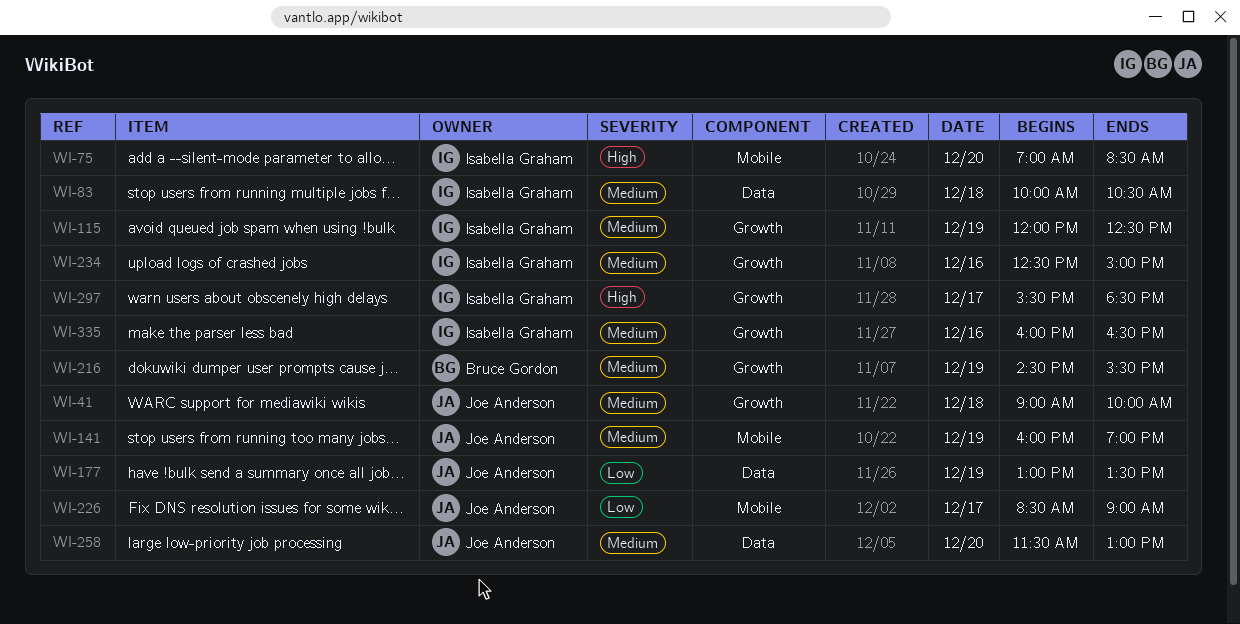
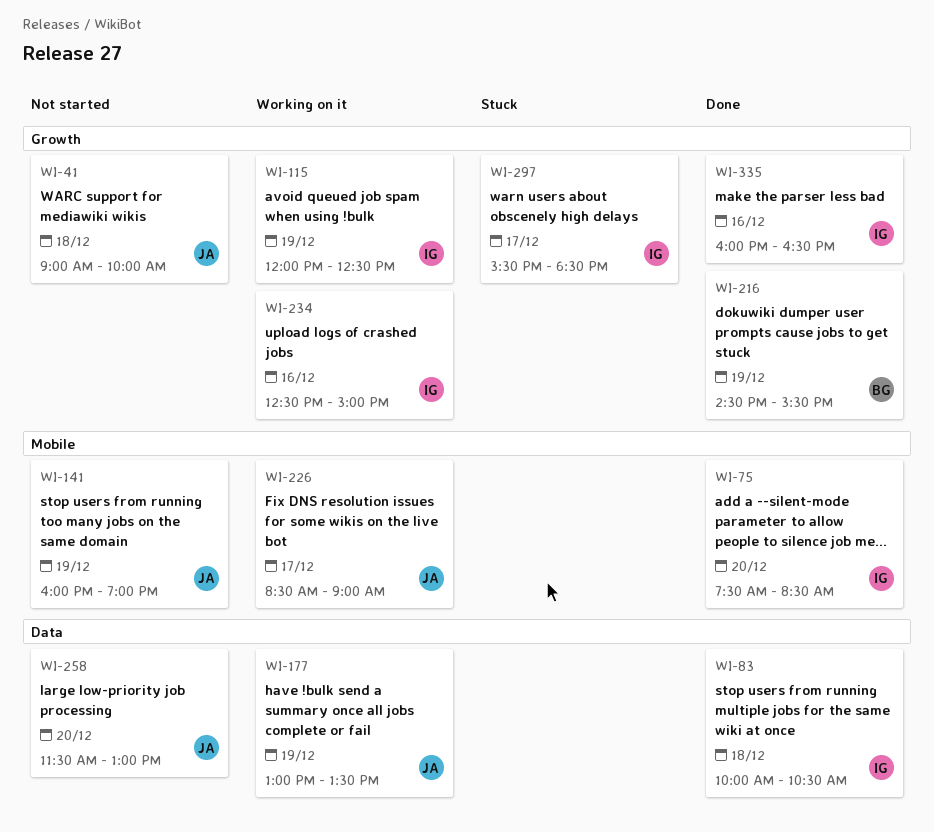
WI-75, begins: 07:00 -> 07:30

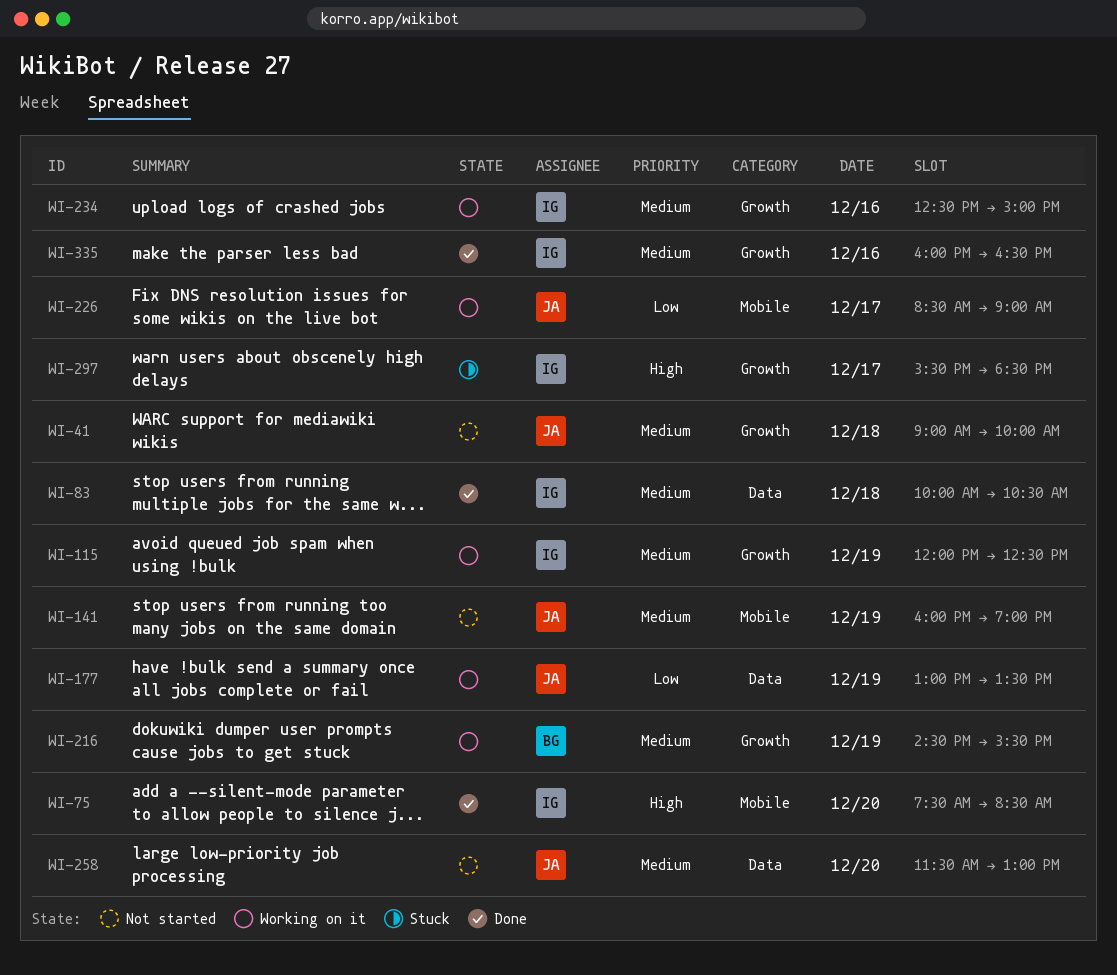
WI-216, status: Done -> Working on it

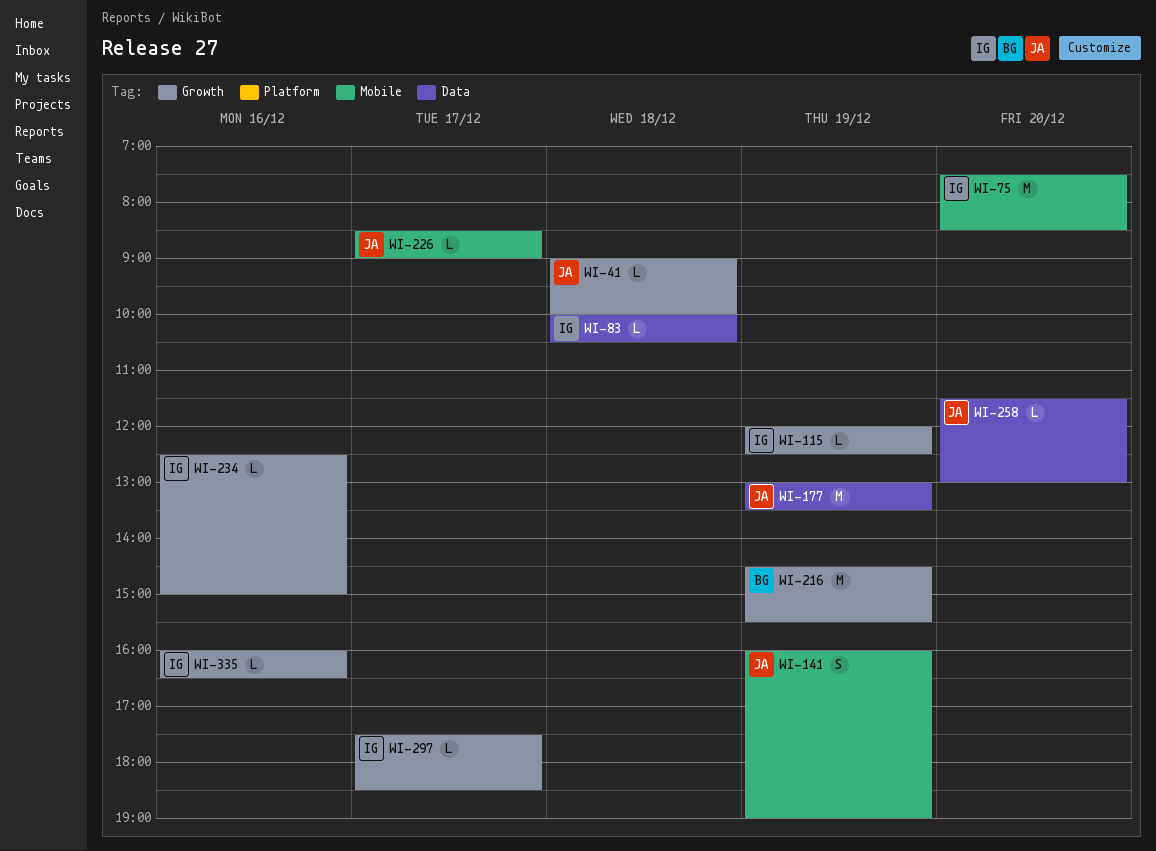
WI-297, begins: 15:30 -> 17:30

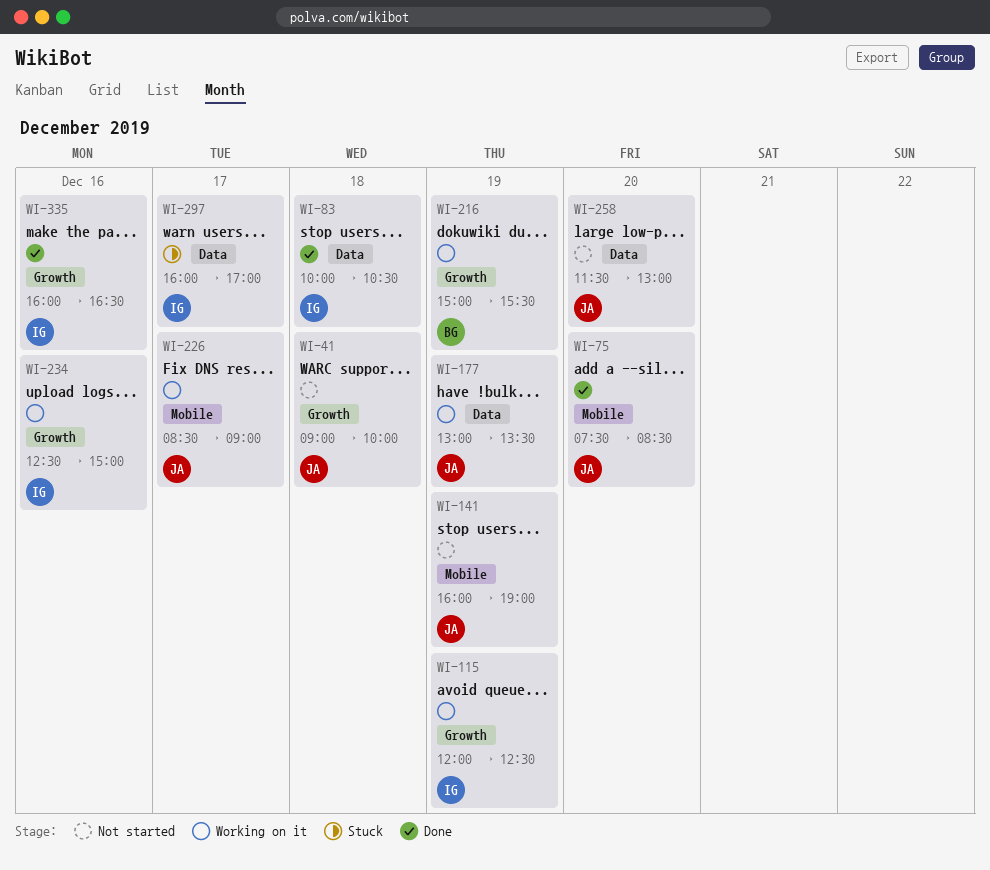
WI-75, owner: IG -> JA
WI-216, begins: 14:30 -> 15:00
WI-297, label: Growth -> Data
WI-297, begins: 17:30 -> 16:00
WI-297, ends: 18:30 -> 17:00

